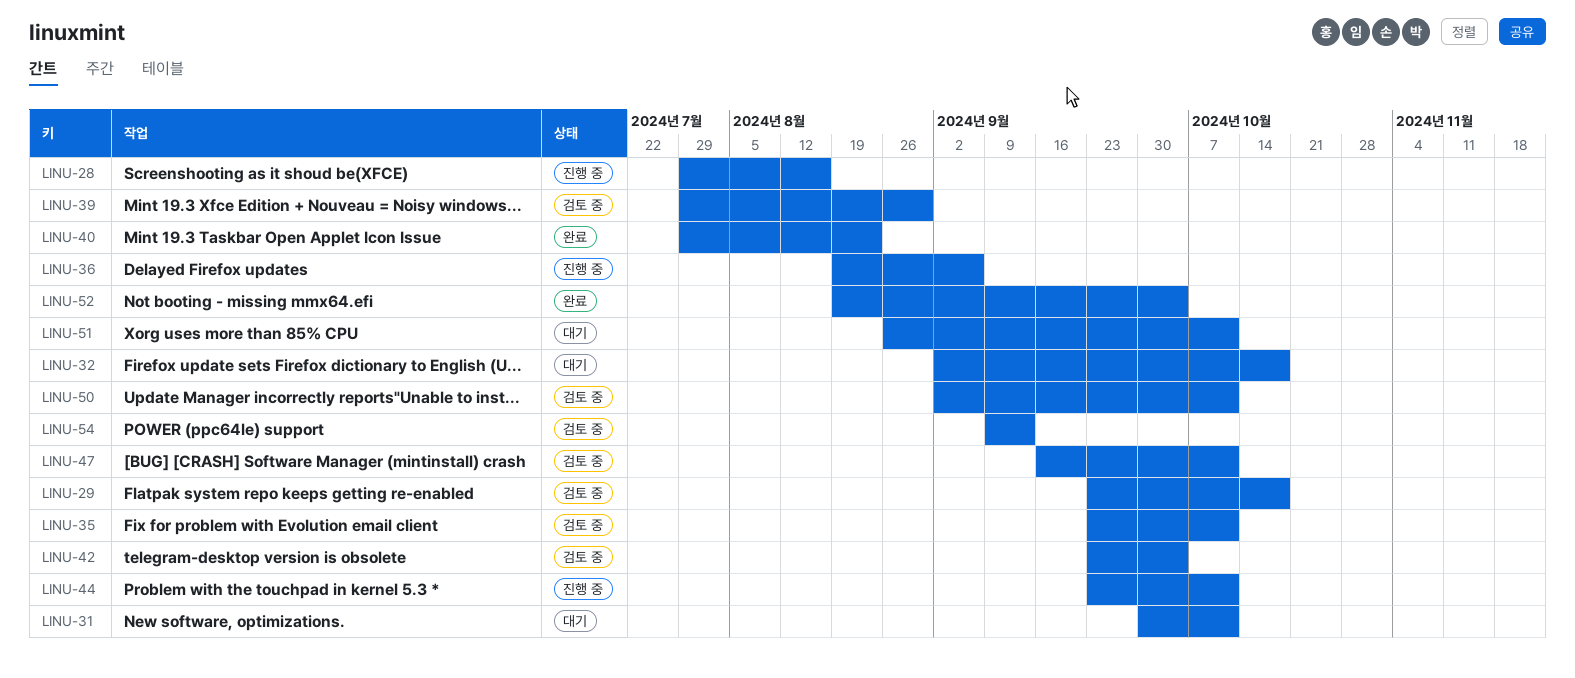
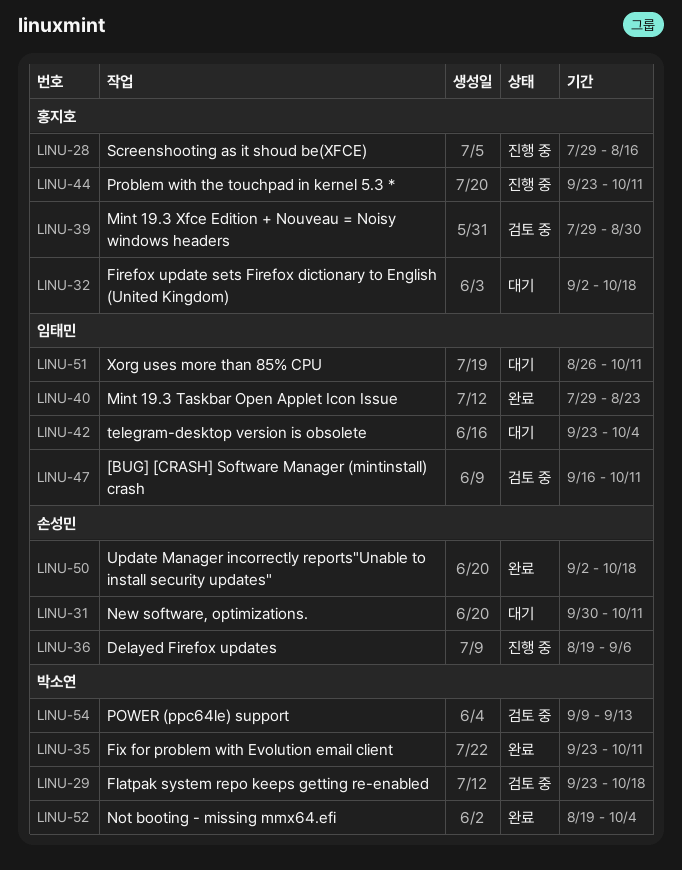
LINU-35, status: 검토 중 -> 완료
LINU-42, status: 검토 중 -> 대기
LINU-50, status: 검토 중 -> 완료
LINU-50, due: Oct 11 -> Oct 18

